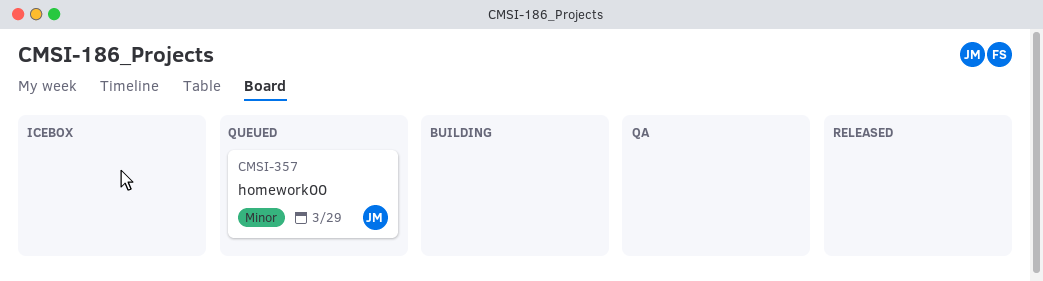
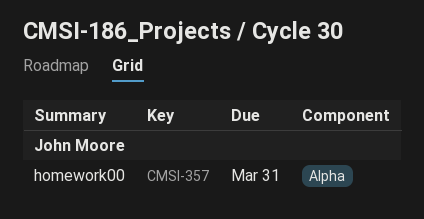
CMSI-357, due: Mar 29 -> Mar 31

